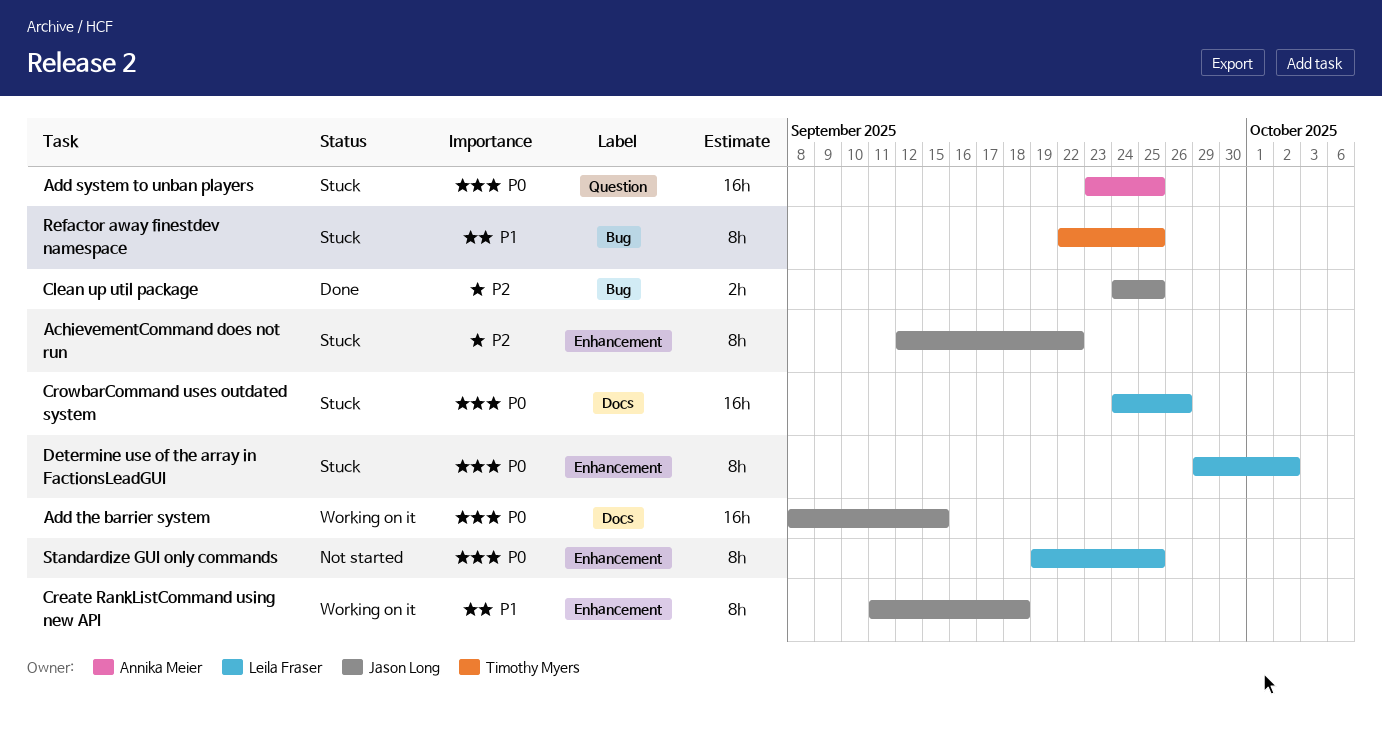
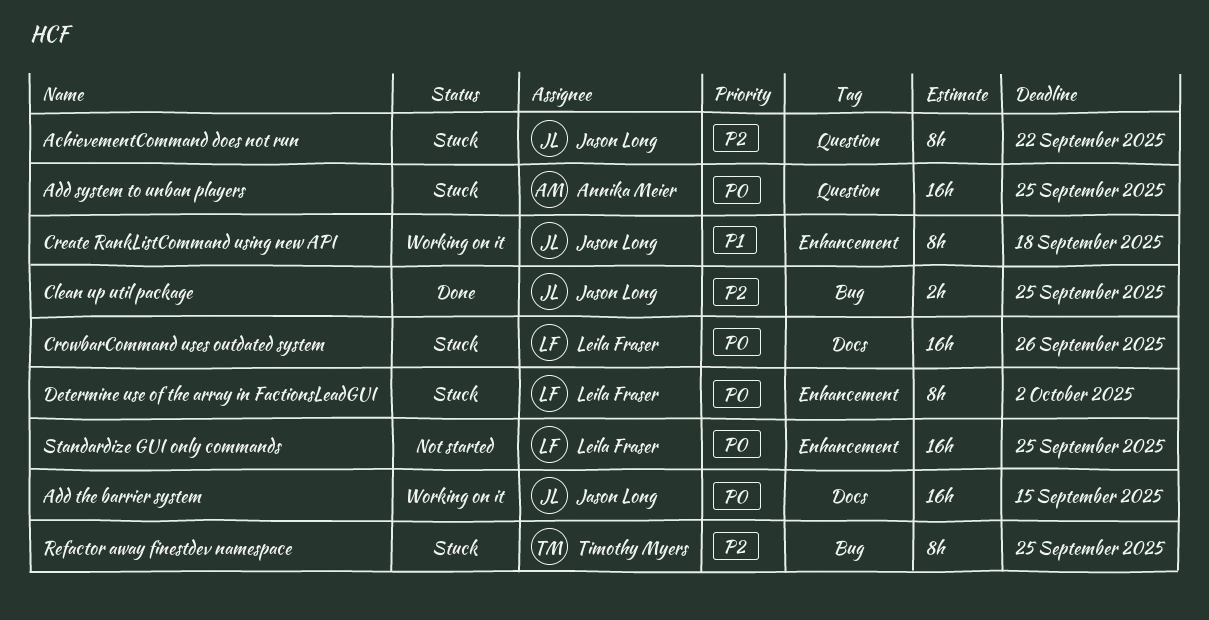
AchievementCommand does not run, label: Enhancement -> Question
Refactor away finestdev namespace, priority: P1 -> P2
Standardize GUI only commands, estimate: 8h -> 16h

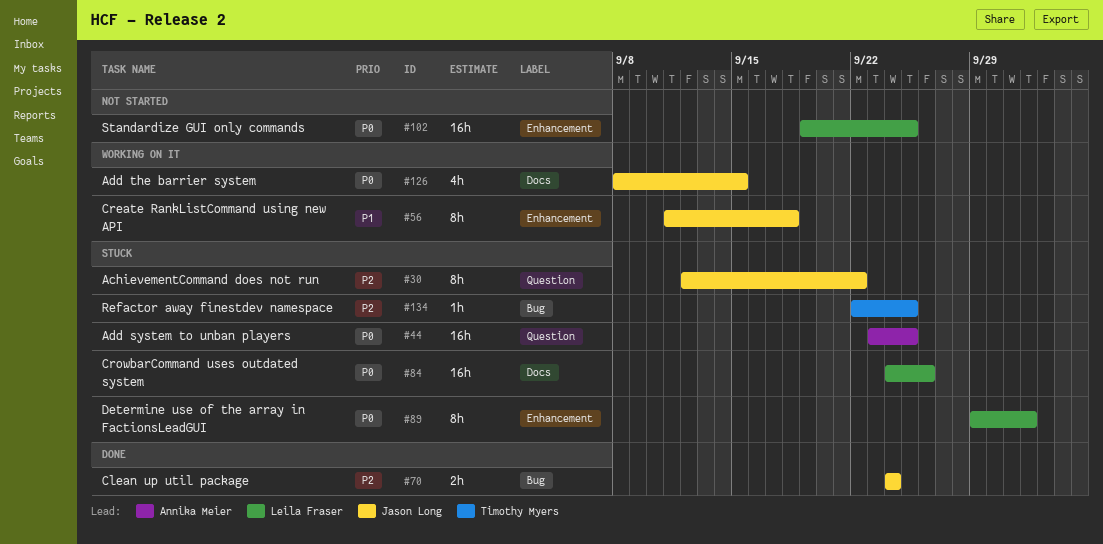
Add the barrier system, estimate: 16h -> 4h
Clean up util package, due: Sep 25 -> Sep 24
Refactor away finestdev namespace, estimate: 8h -> 1h

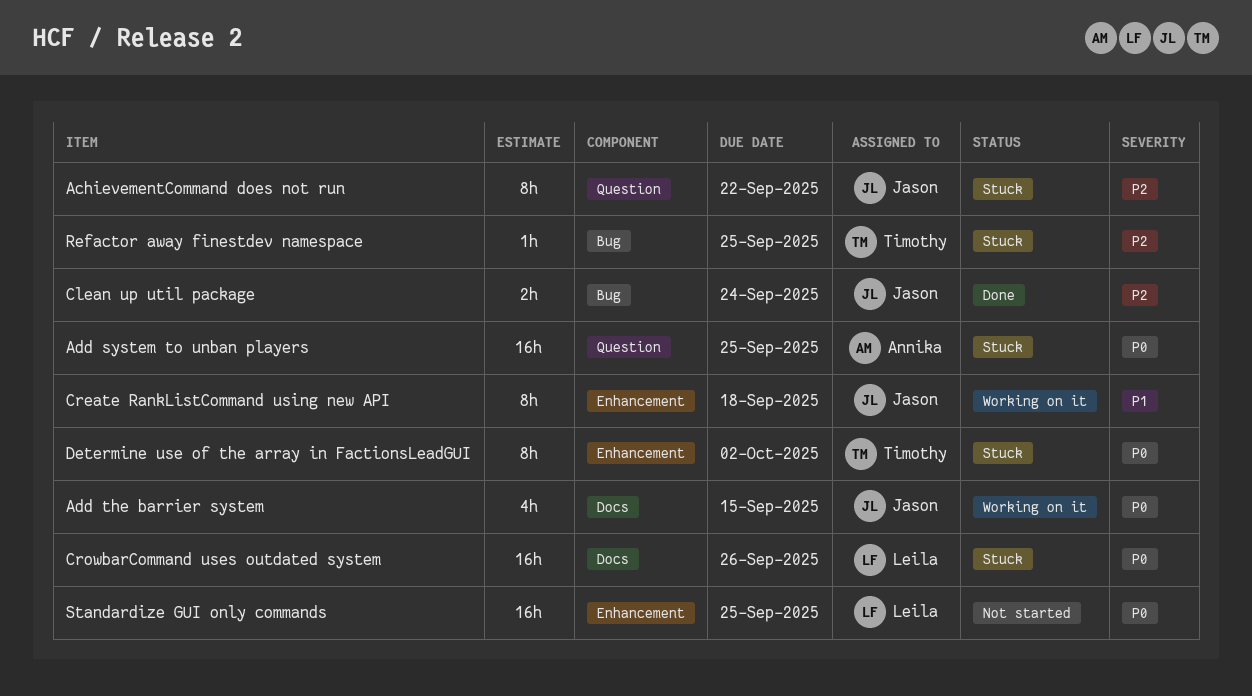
Determine use of the array in FactionsLeadGUI, owner: Leila Fraser -> Timothy Myers

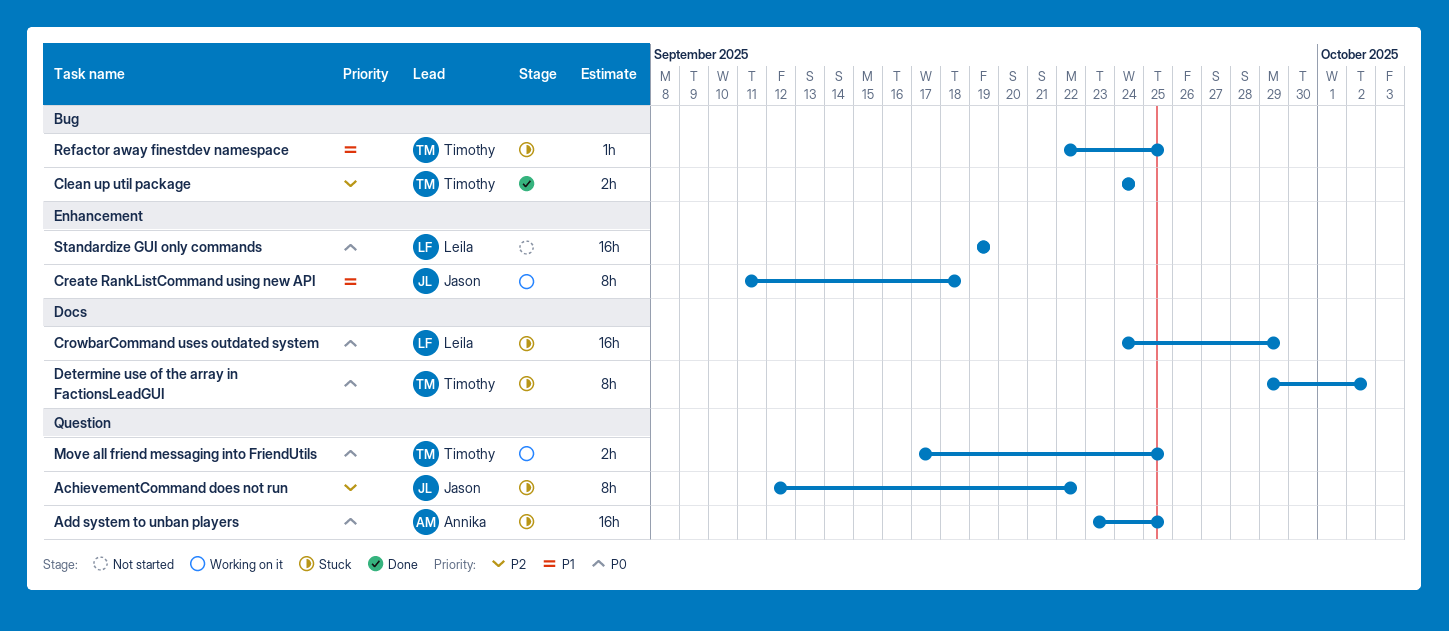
Add the barrier system: present -> none
Clean up util package, owner: Jason -> Timothy
CrowbarCommand uses outdated system, due: Sep 26 -> Sep 29
Determine use of the array in FactionsLeadGUI, label: Enhancement -> Docs
Move all friend messaging into FriendUtils: none -> present
Refactor away finestdev namespace, priority: P2 -> P1
Standardize GUI only commands, due: Sep 25 -> Sep 19

